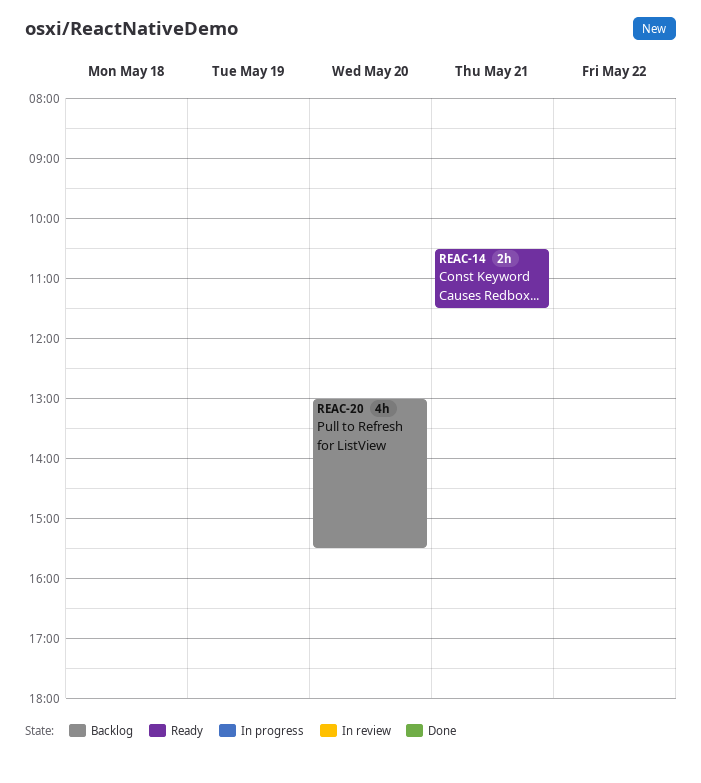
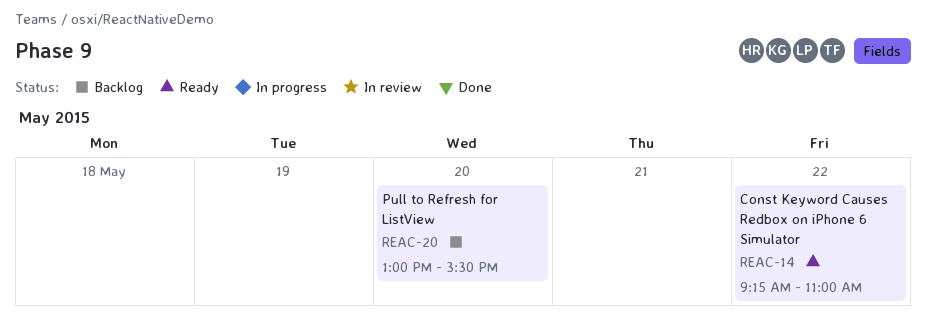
REAC-14, day: May 21 -> May 22
REAC-14, begins: 10:30 -> 09:15
REAC-14, ends: 11:30 -> 11:00

